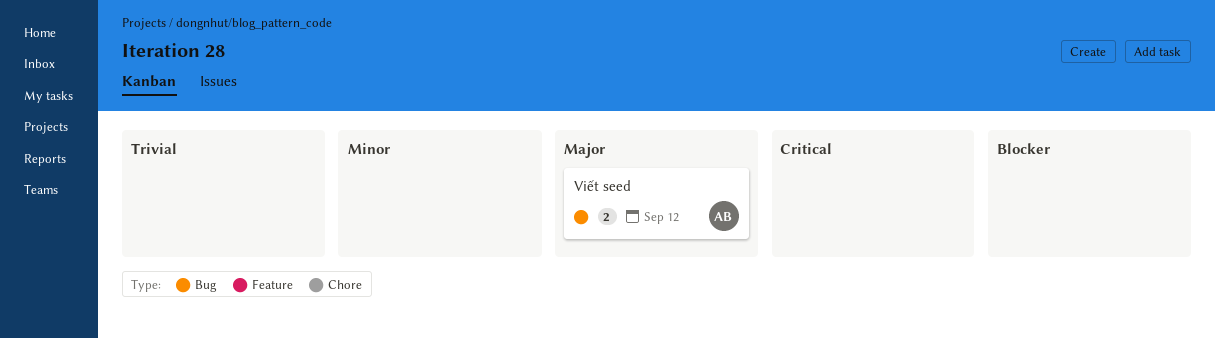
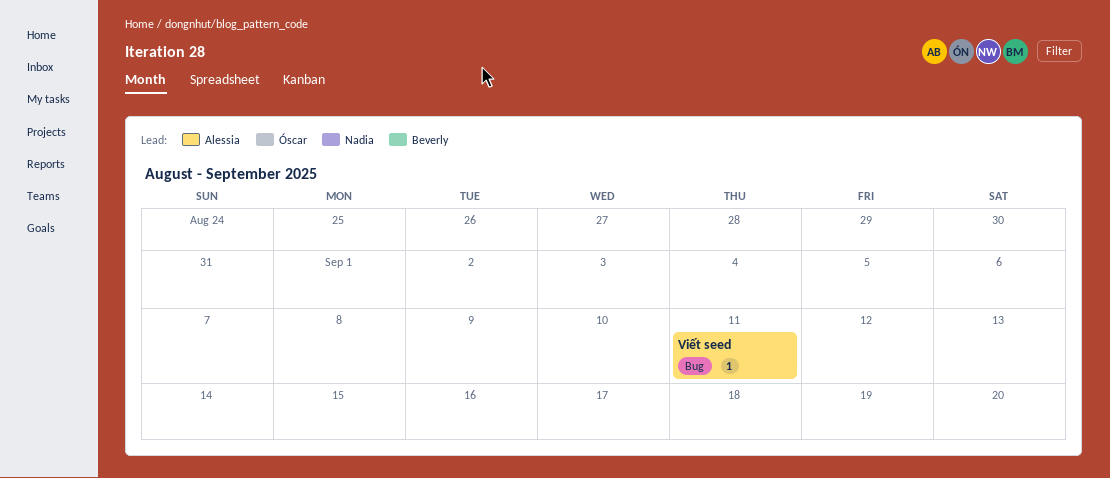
Viết seed, estimate: 2 -> 1
Viết seed, due: Sep 12 -> Sep 11

